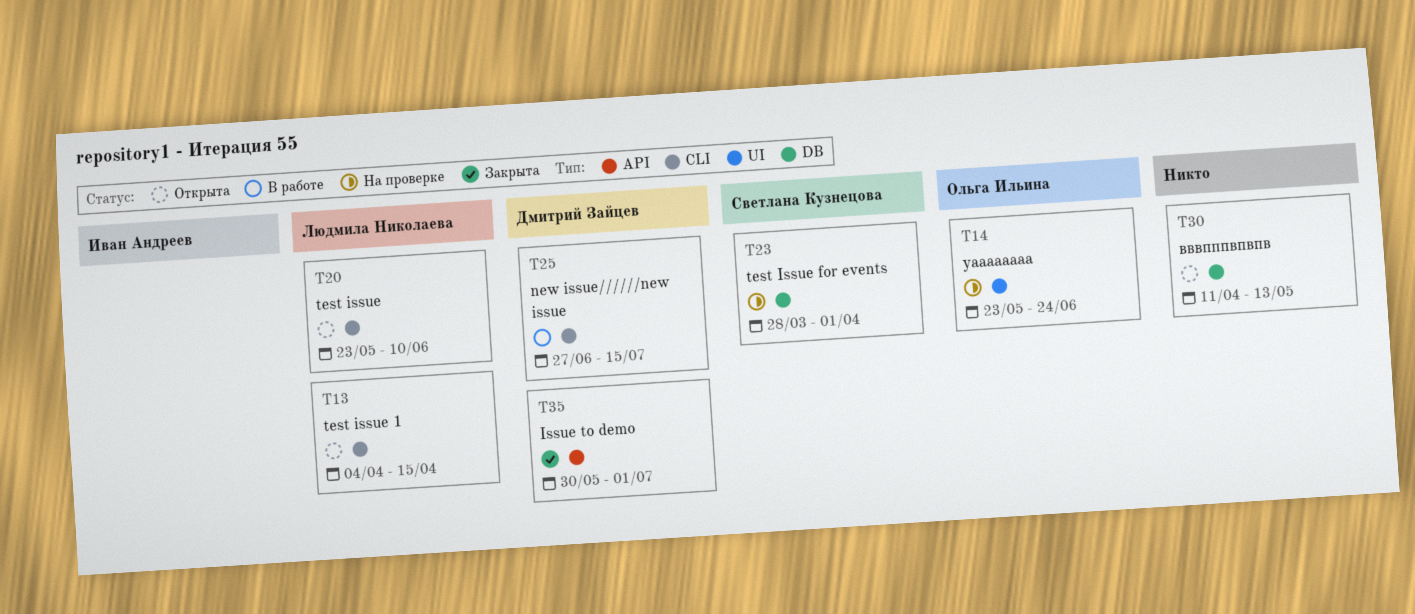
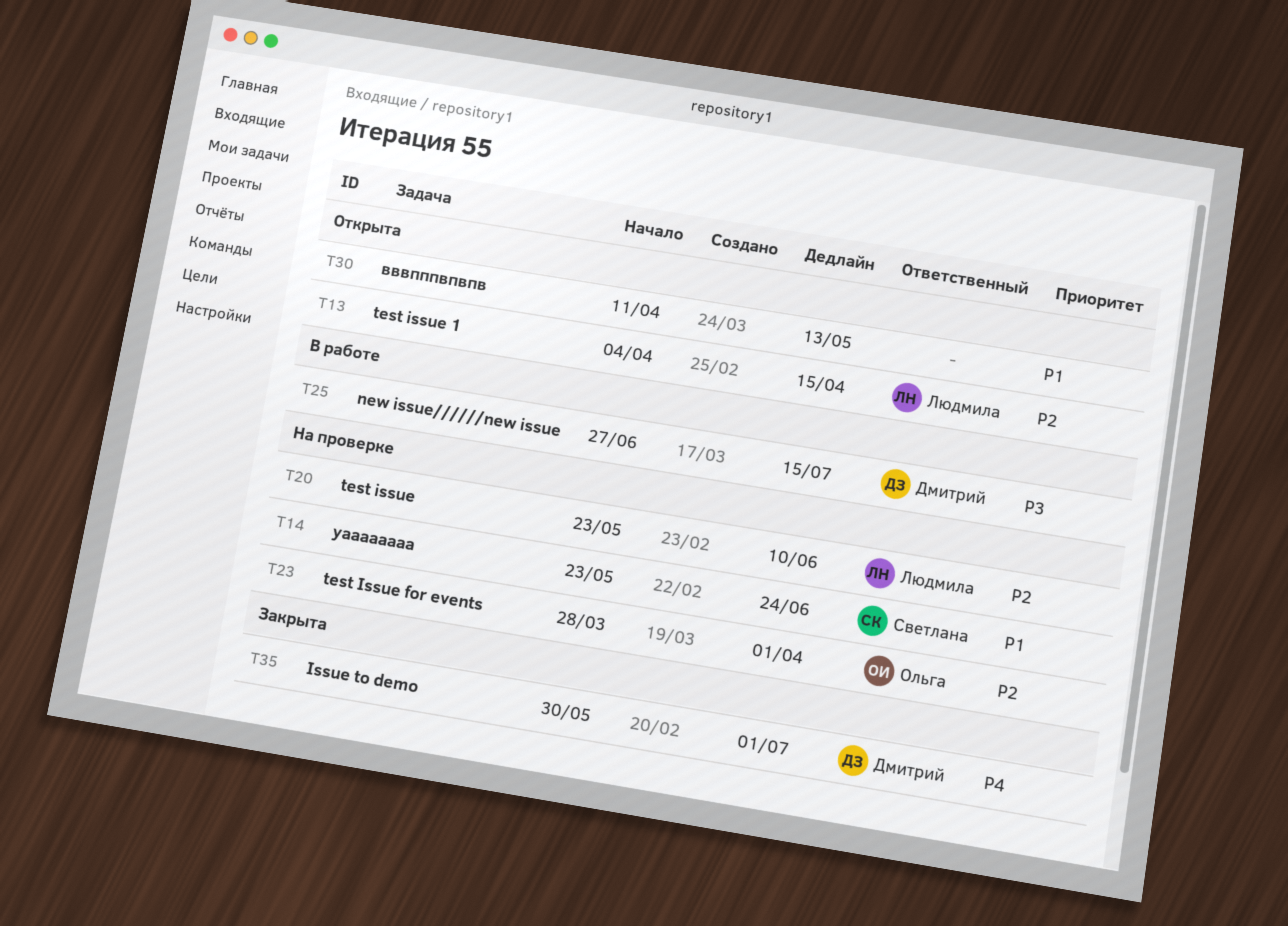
T14, owner: Ольга Ильина -> Светлана Кузнецова
T20, status: Открыта -> На проверке
T23, owner: Светлана Кузнецова -> Ольга Ильина

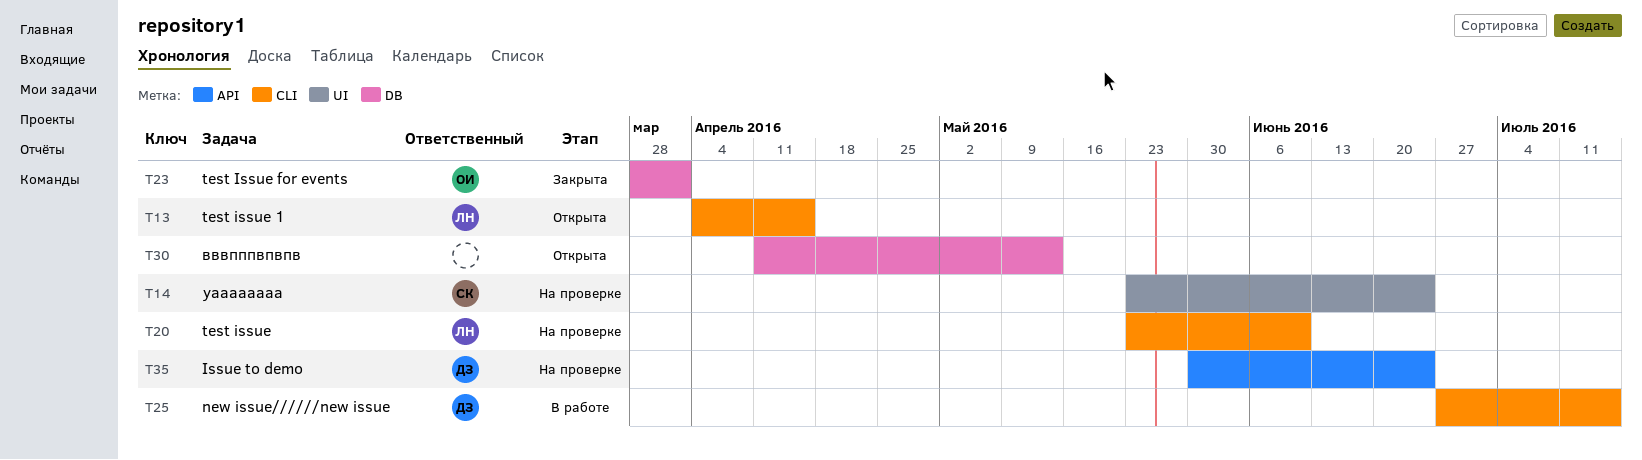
T23, status: На проверке -> Закрыта
T35, status: Закрыта -> На проверке
T35, due: Jul 1 -> Jun 24

